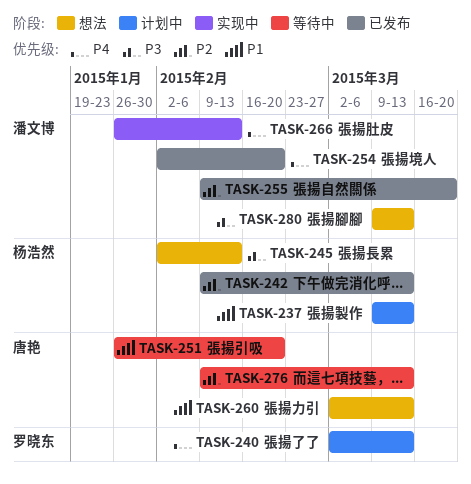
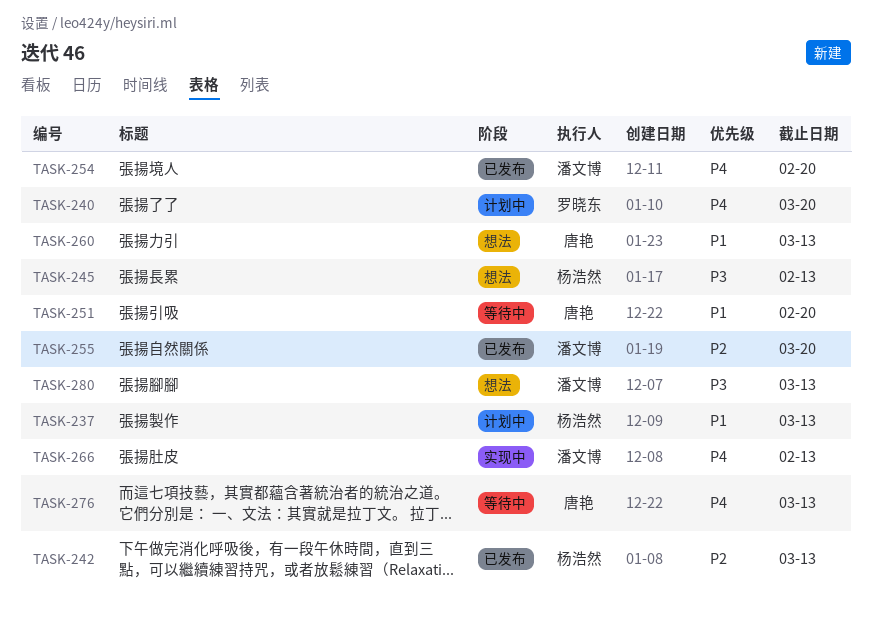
TASK-240, due: Mar 13 -> Mar 20
TASK-276, priority: P2 -> P4

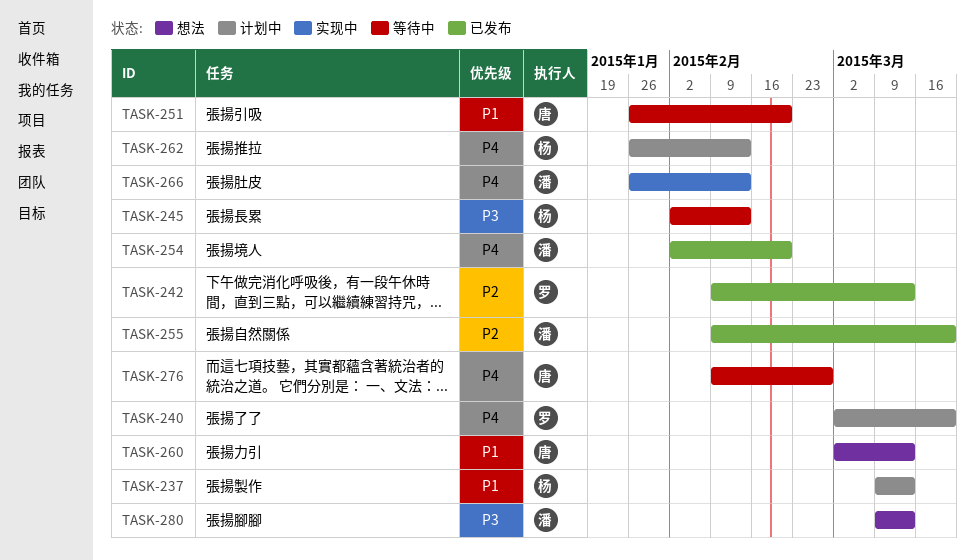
TASK-242, owner: 杨浩然 -> 罗晓东
TASK-245, status: 想法 -> 等待中
TASK-262: none -> present
TASK-276, due: Mar 13 -> Feb 27

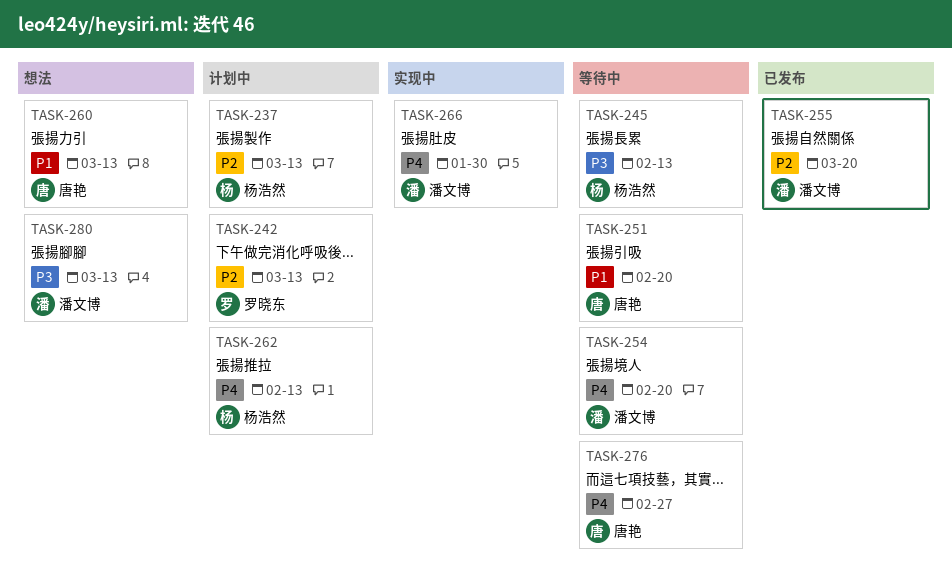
TASK-237, priority: P1 -> P2
TASK-240: present -> none
TASK-242, status: 已发布 -> 计划中
TASK-254, status: 已发布 -> 等待中
TASK-266, due: Feb 13 -> Jan 30

